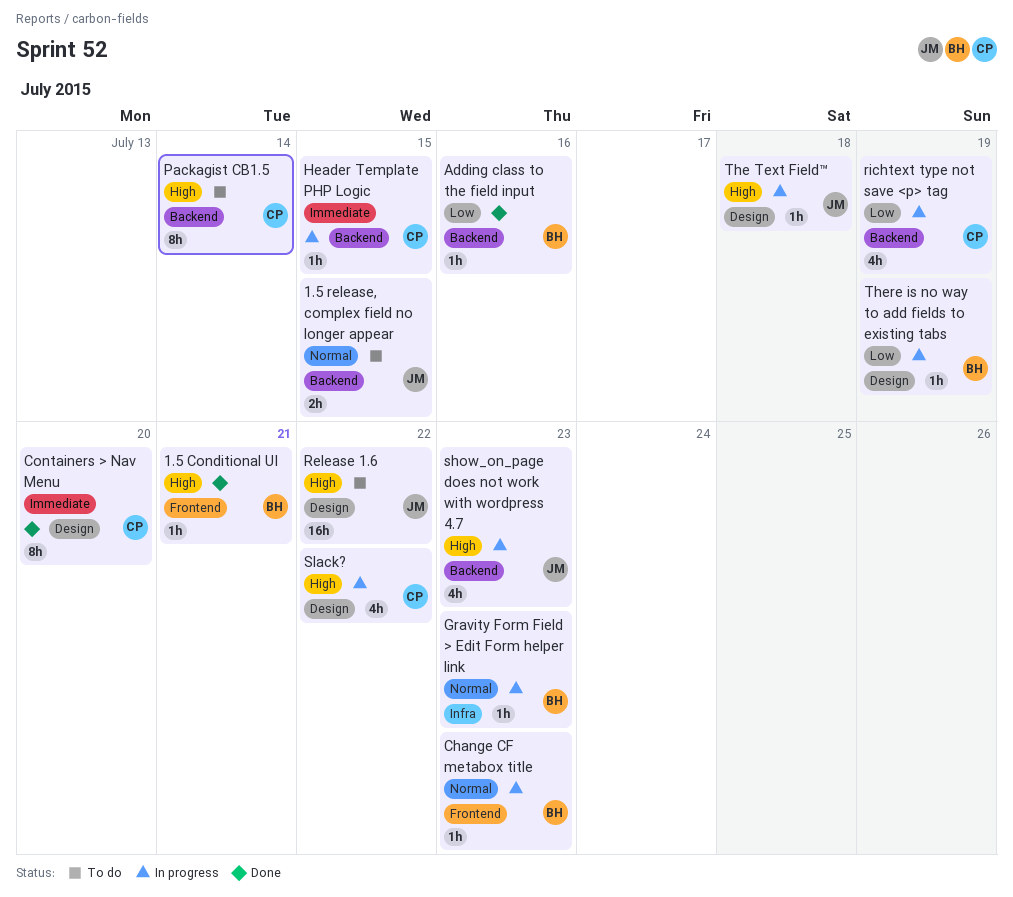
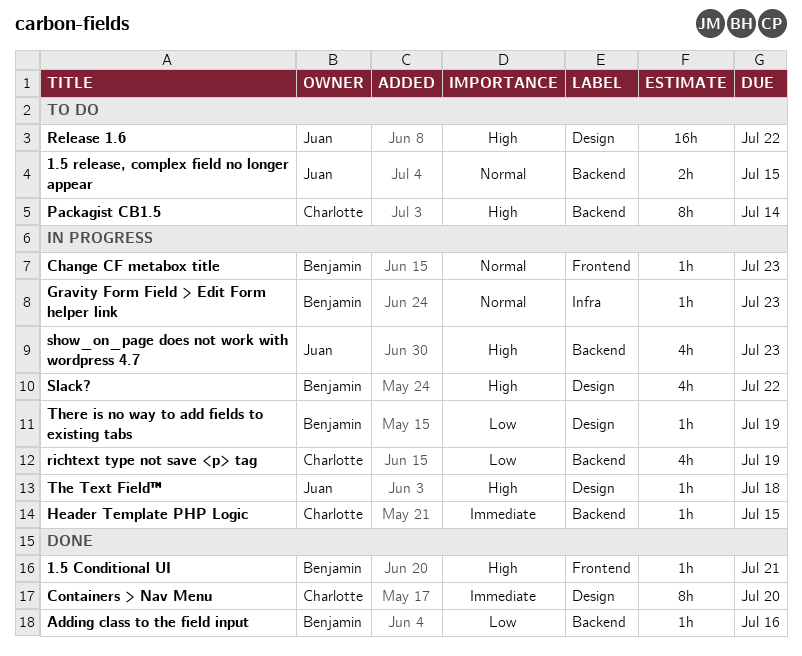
Slack?, owner: Charlotte -> Benjamin

